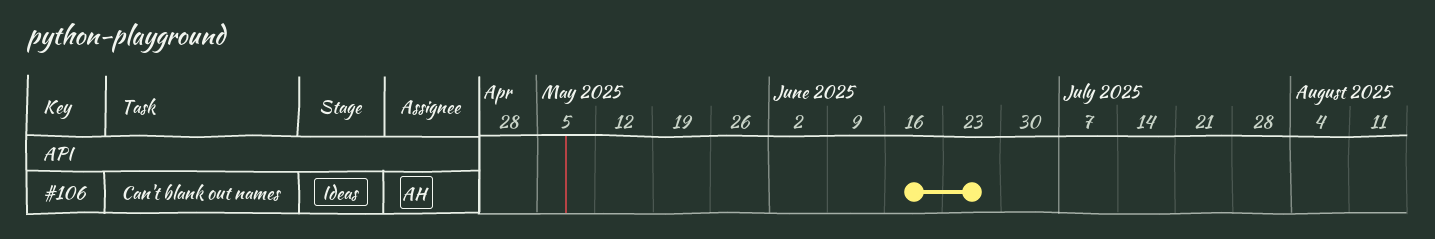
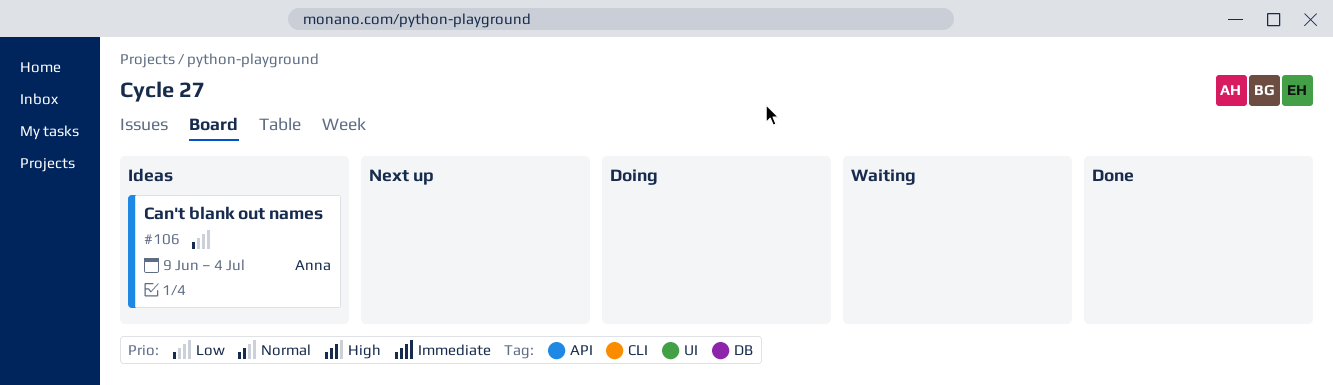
#106, start: Jun 16 -> Jun 9
#106, due: Jun 27 -> Jul 4

